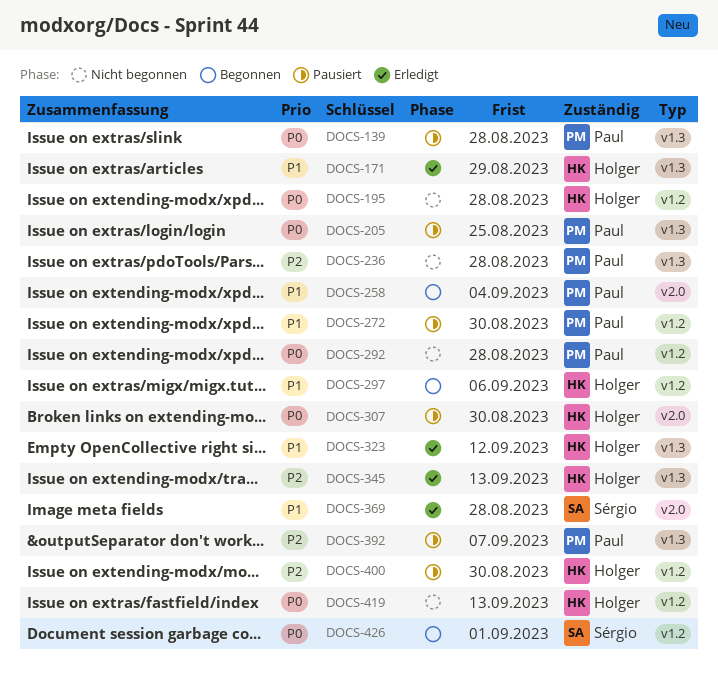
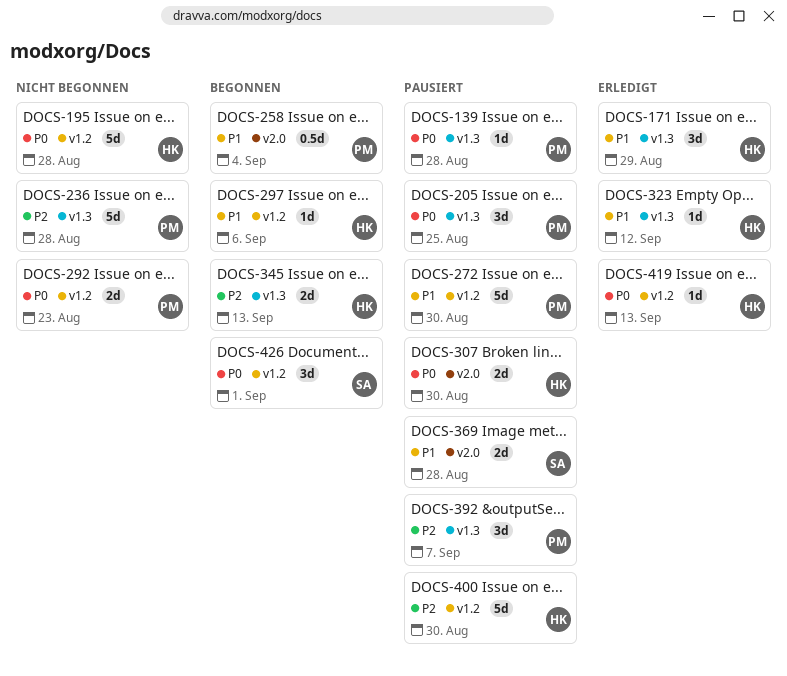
DOCS-292, due: Aug 28 -> Aug 23
DOCS-345, status: Erledigt -> Begonnen
DOCS-369, status: Erledigt -> Pausiert
DOCS-419, status: Nicht begonnen -> Erledigt

